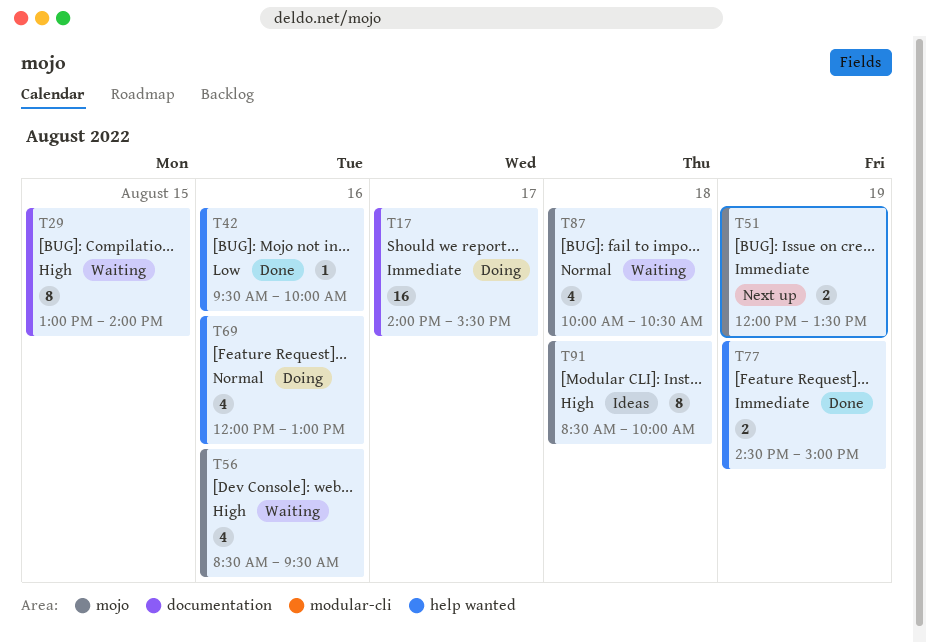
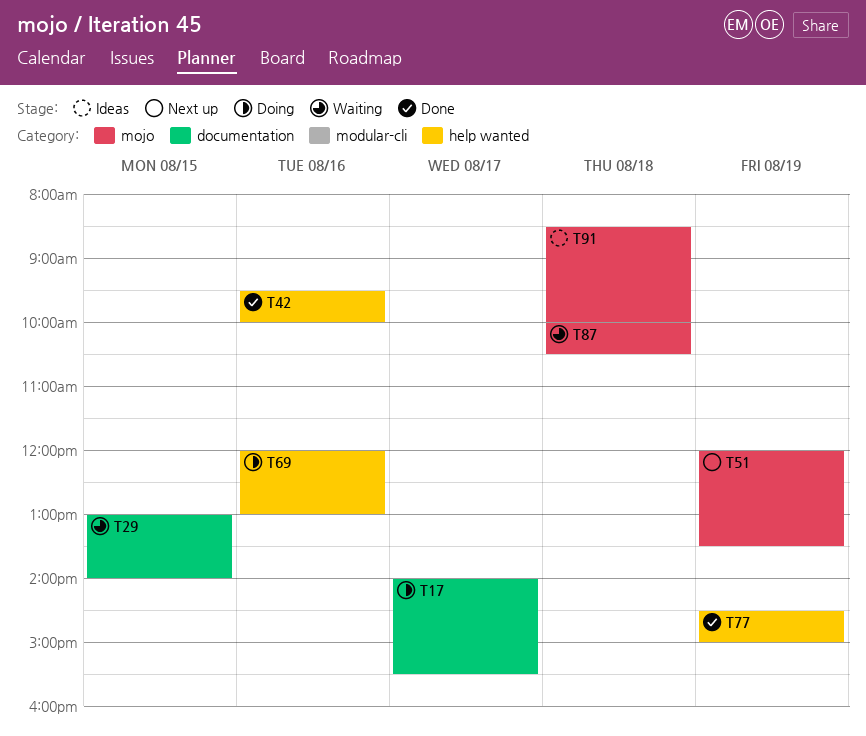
T56: present -> none

